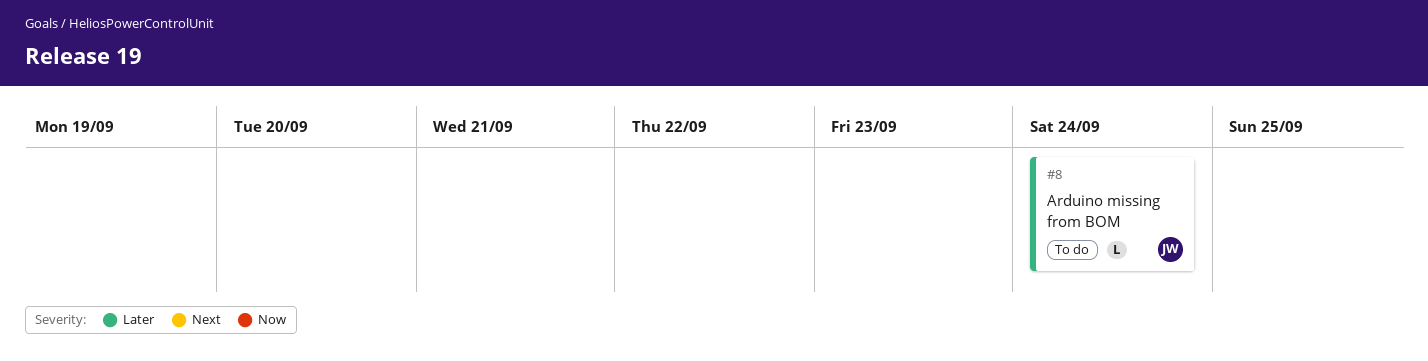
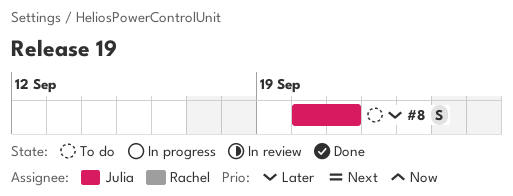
#8, estimate: L -> S
#8, due: Sep 24 -> Sep 21

